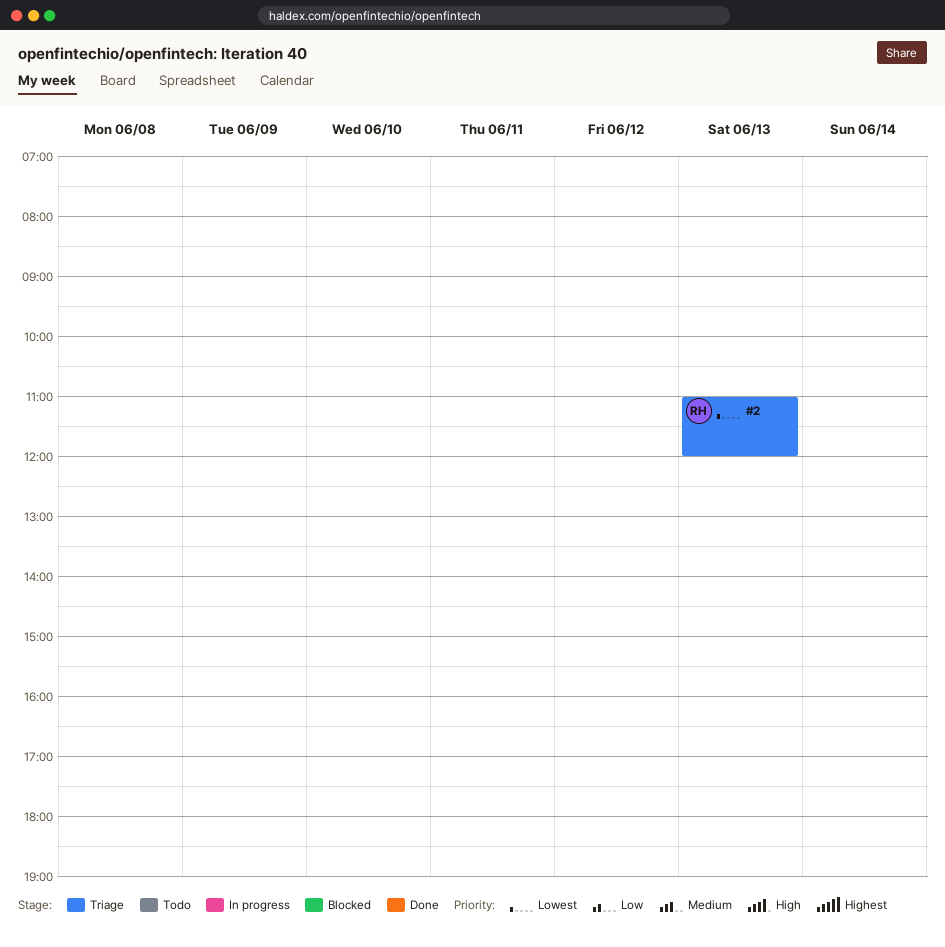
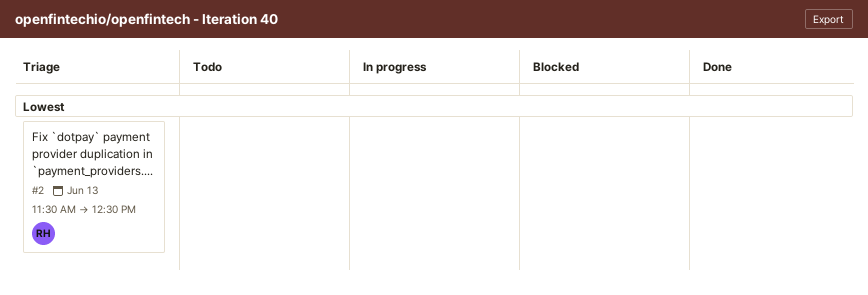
#2, begins: 11:00 -> 11:30
#2, ends: 12:00 -> 12:30

